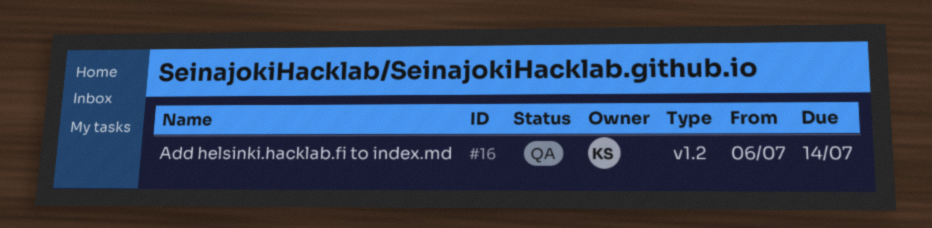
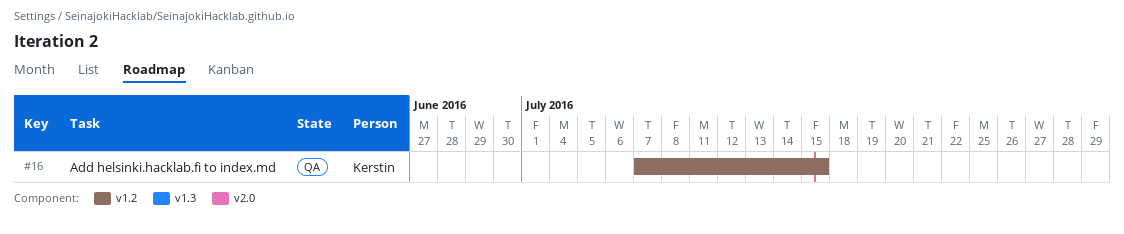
#16, start: Jul 6 -> Jul 7
#16, due: Jul 14 -> Jul 15

